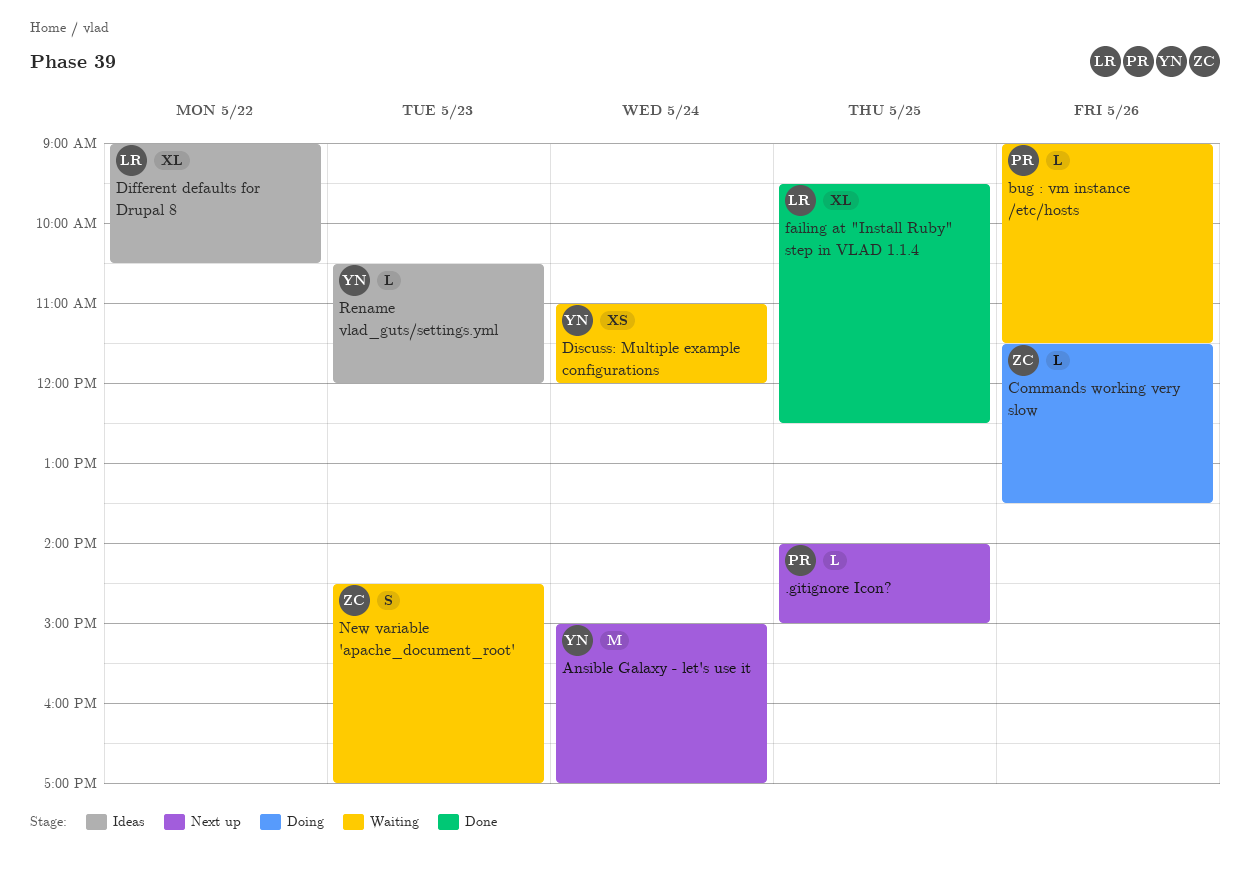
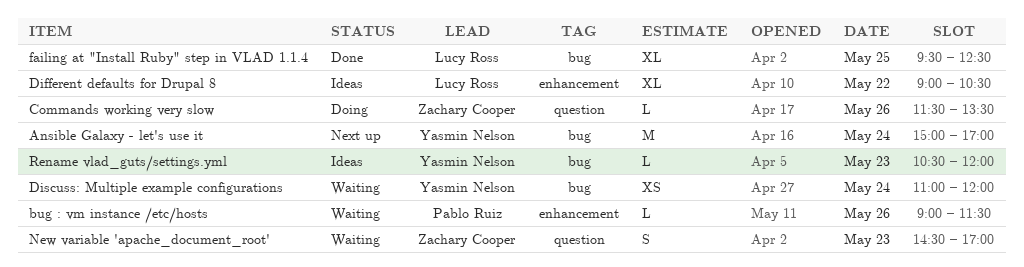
.gitignore Icon?: present -> none

